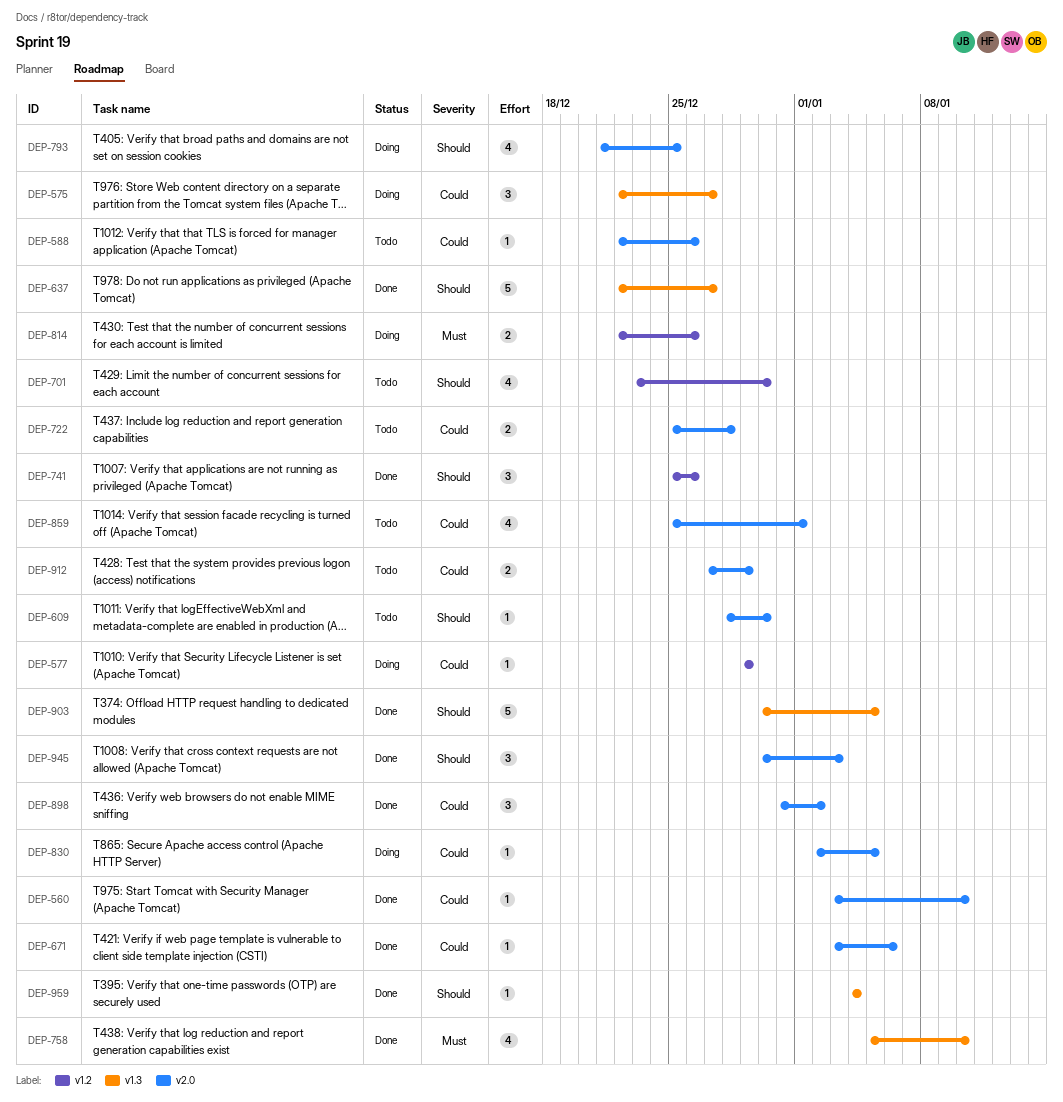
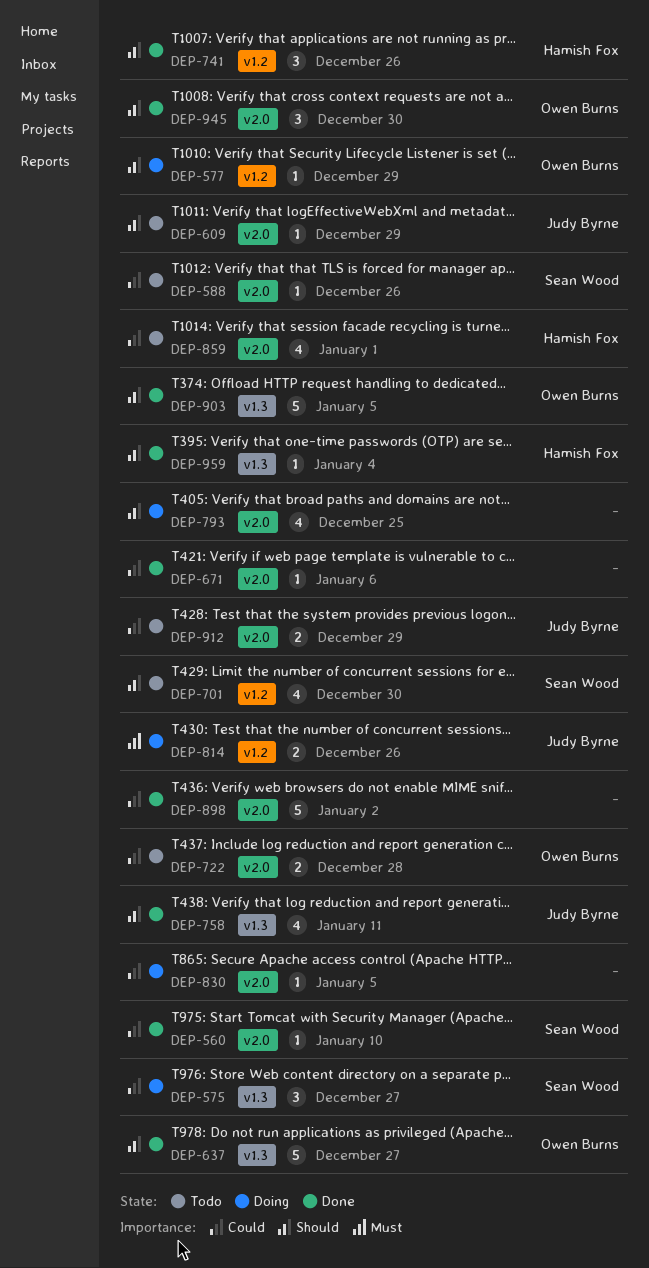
DEP-577, priority: Could -> Should
DEP-609, due: Dec 30 -> Dec 29
DEP-758, priority: Must -> Should
DEP-758, due: Jan 10 -> Jan 11
DEP-898, estimate: 3 -> 5
DEP-945, due: Jan 3 -> Dec 30

